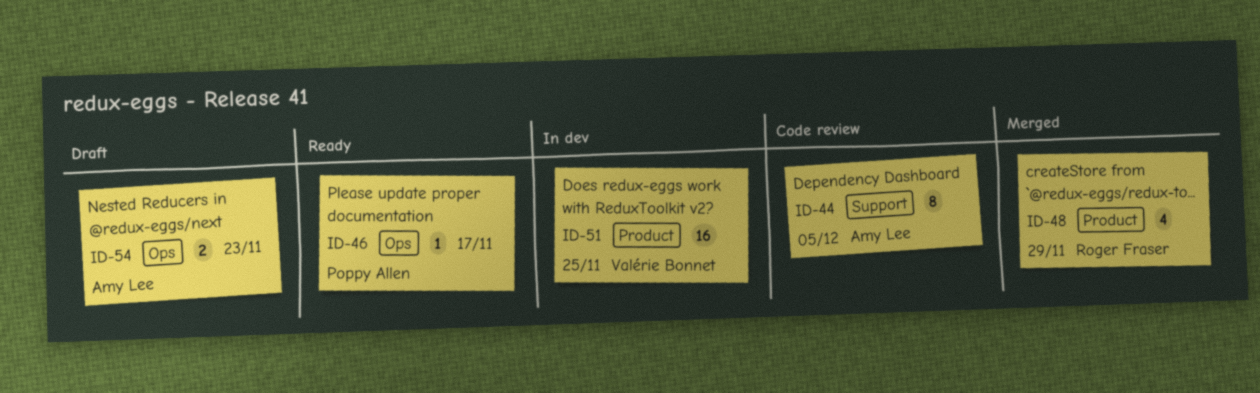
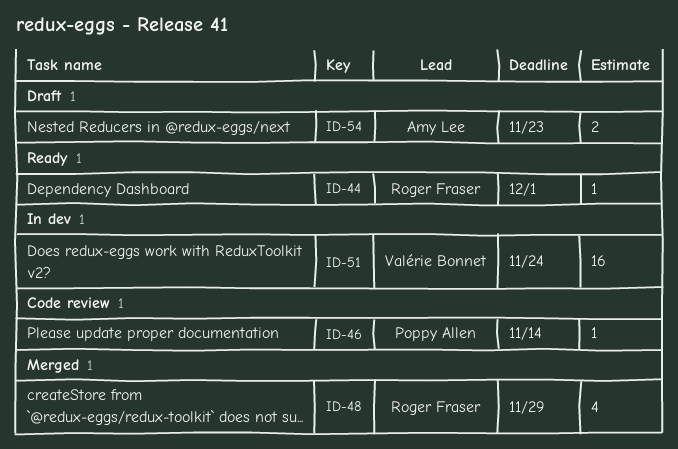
ID-44, status: Code review -> Ready
ID-44, owner: Amy Lee -> Roger Fraser
ID-44, estimate: 8 -> 1
ID-44, due: Dec 5 -> Dec 1
ID-46, status: Ready -> Code review
ID-46, due: Nov 17 -> Nov 14
ID-51, due: Nov 25 -> Nov 24

